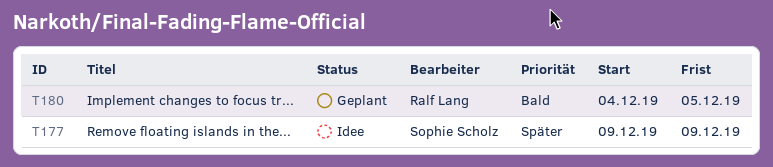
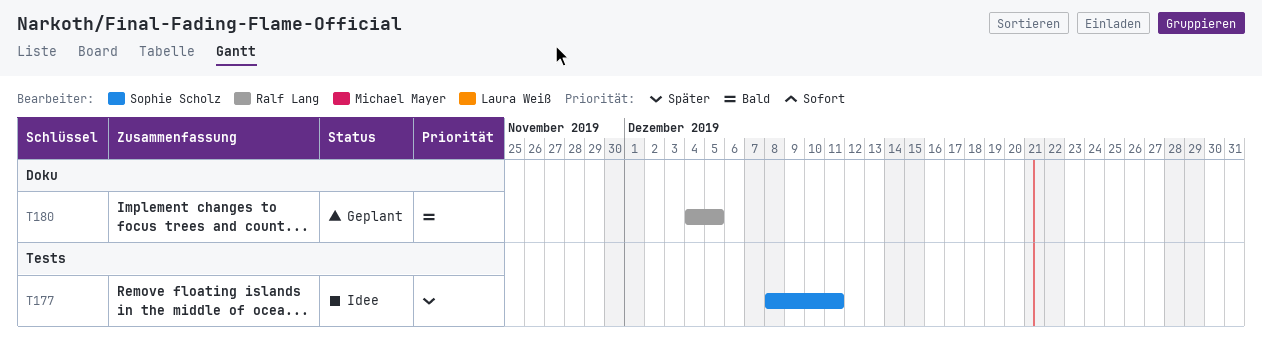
T177, start: Dec 9 -> Dec 8
T177, due: Dec 9 -> Dec 11

